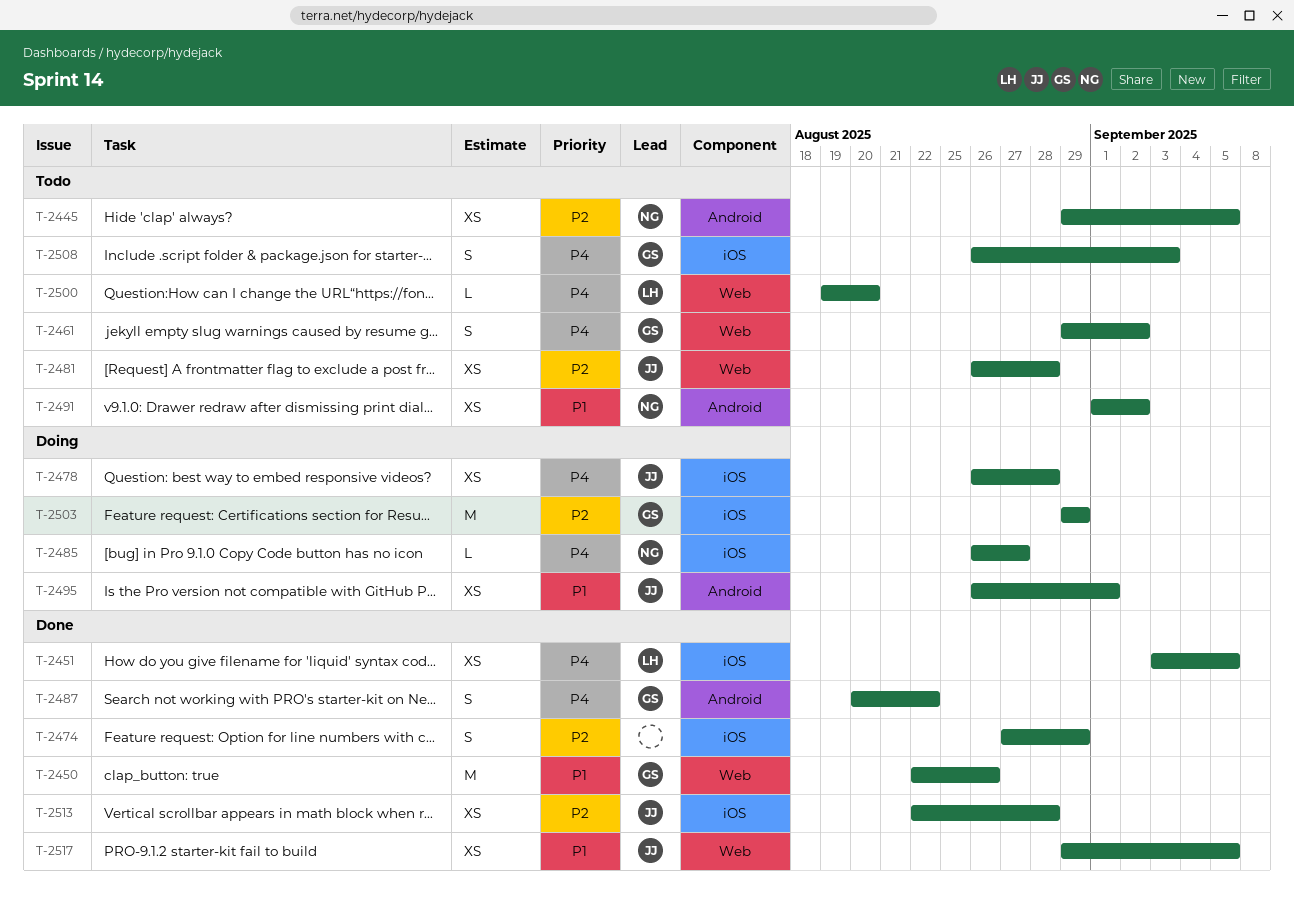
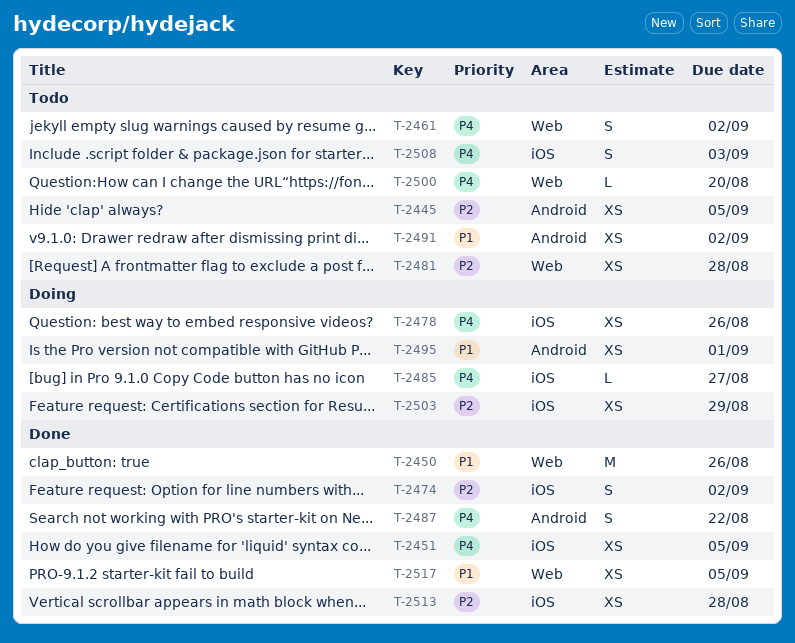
T-2474, due: Aug 29 -> Sep 2
T-2478, due: Aug 28 -> Aug 26
T-2503, estimate: M -> XS

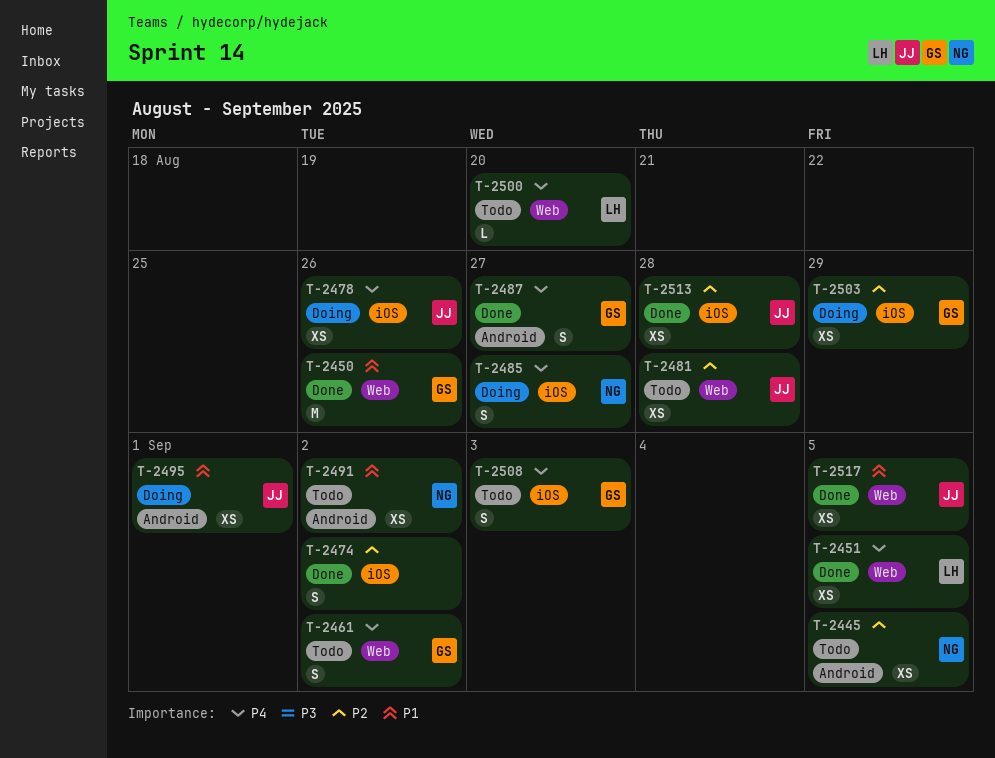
T-2451, label: iOS -> Web
T-2485, estimate: L -> S
T-2487, due: Aug 22 -> Aug 27

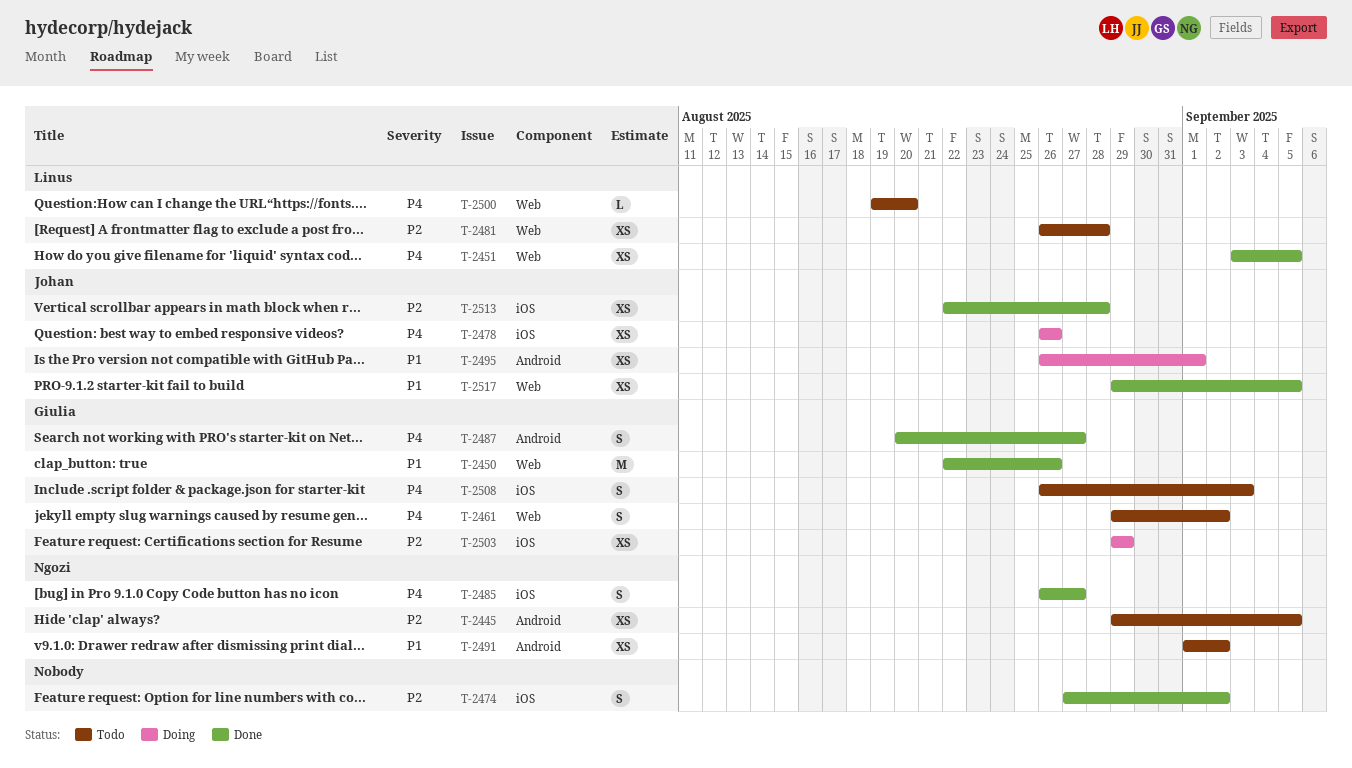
T-2481, owner: Johan -> Linus
T-2485, status: Doing -> Done

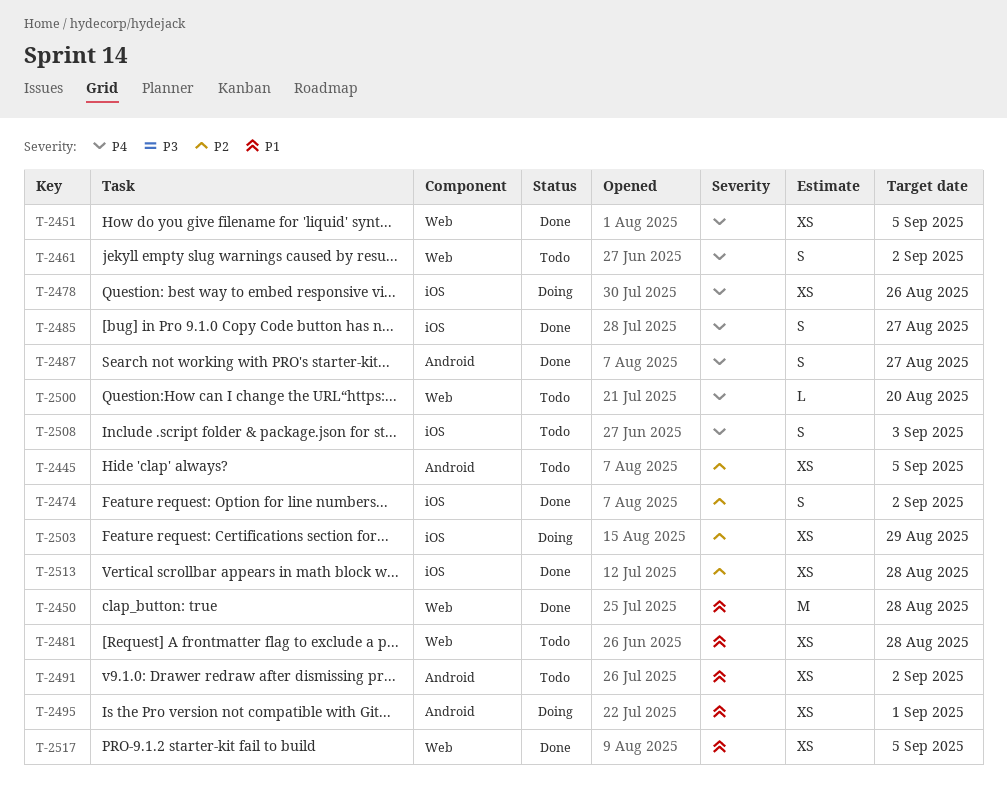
T-2450, due: Aug 26 -> Aug 28
T-2481, priority: P2 -> P1

